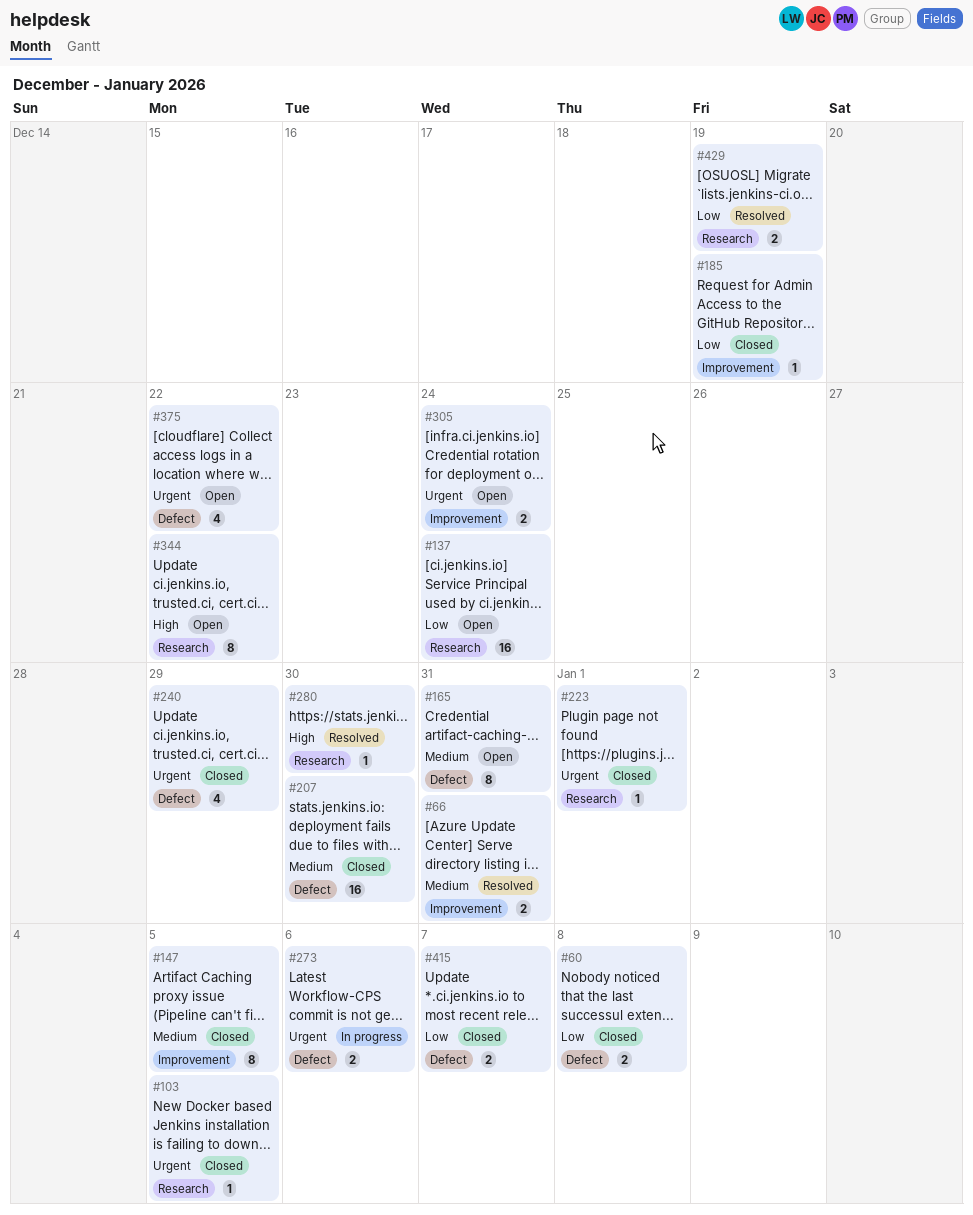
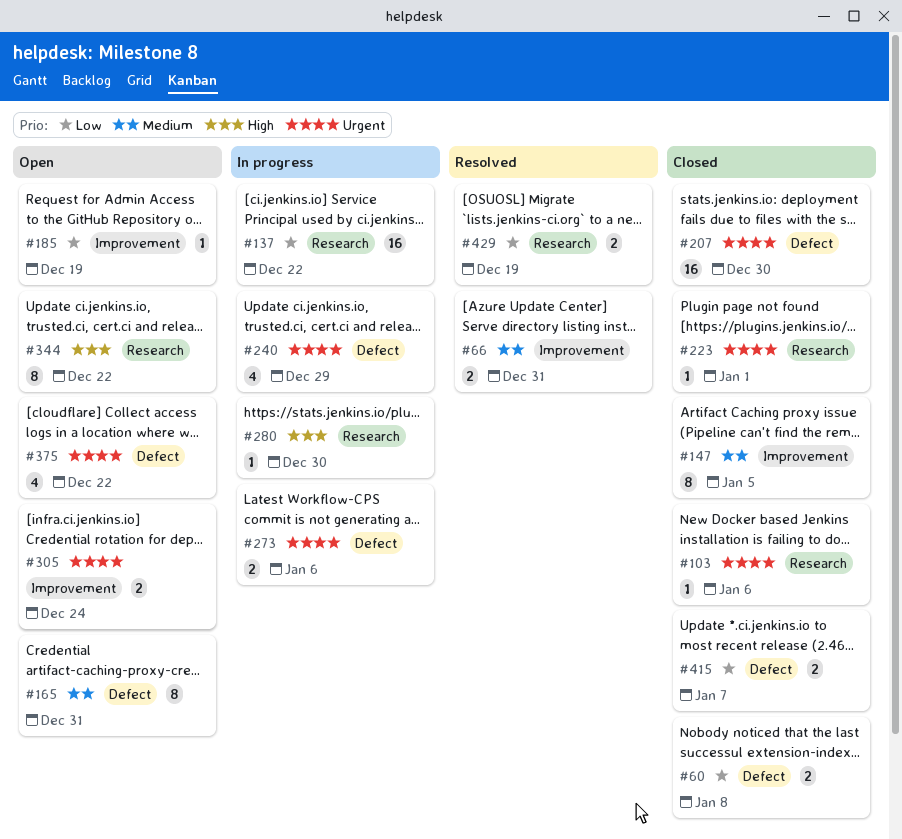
#103, due: Jan 5 -> Jan 6
#137, status: Open -> In progress
#137, due: Dec 24 -> Dec 22
#185, status: Closed -> Open
#207, priority: Medium -> Urgent
#240, status: Closed -> In progress
#280, status: Resolved -> In progress

